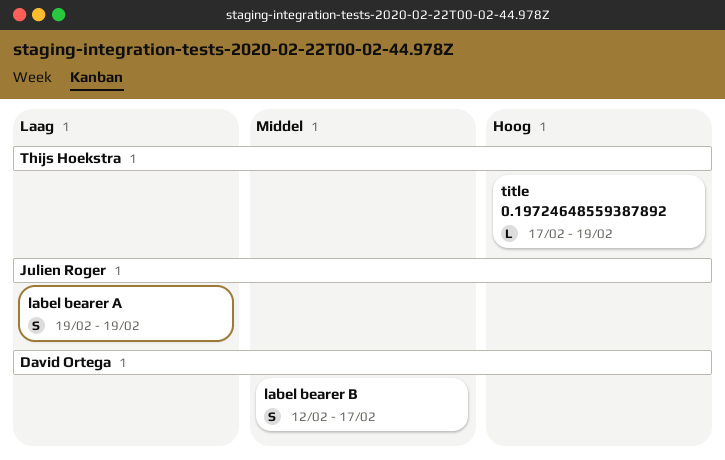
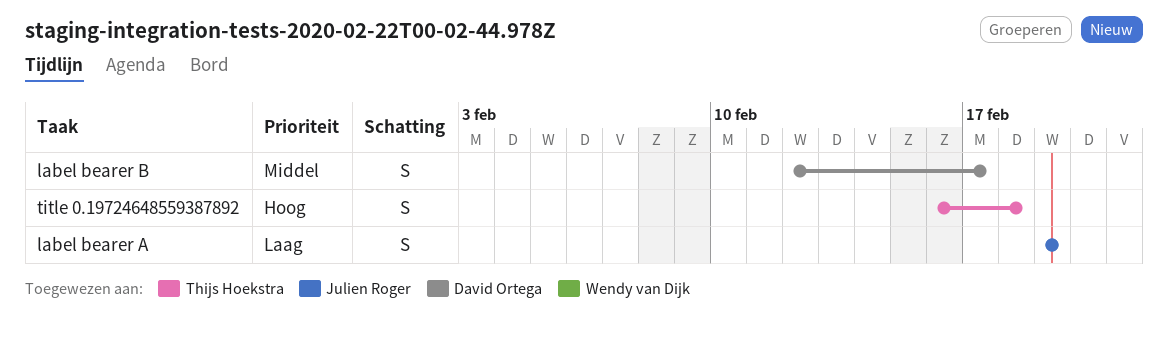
title 0.19724648559387892, estimate: L -> S
title 0.19724648559387892, start: Feb 17 -> Feb 16
title 0.19724648559387892, due: Feb 19 -> Feb 18

